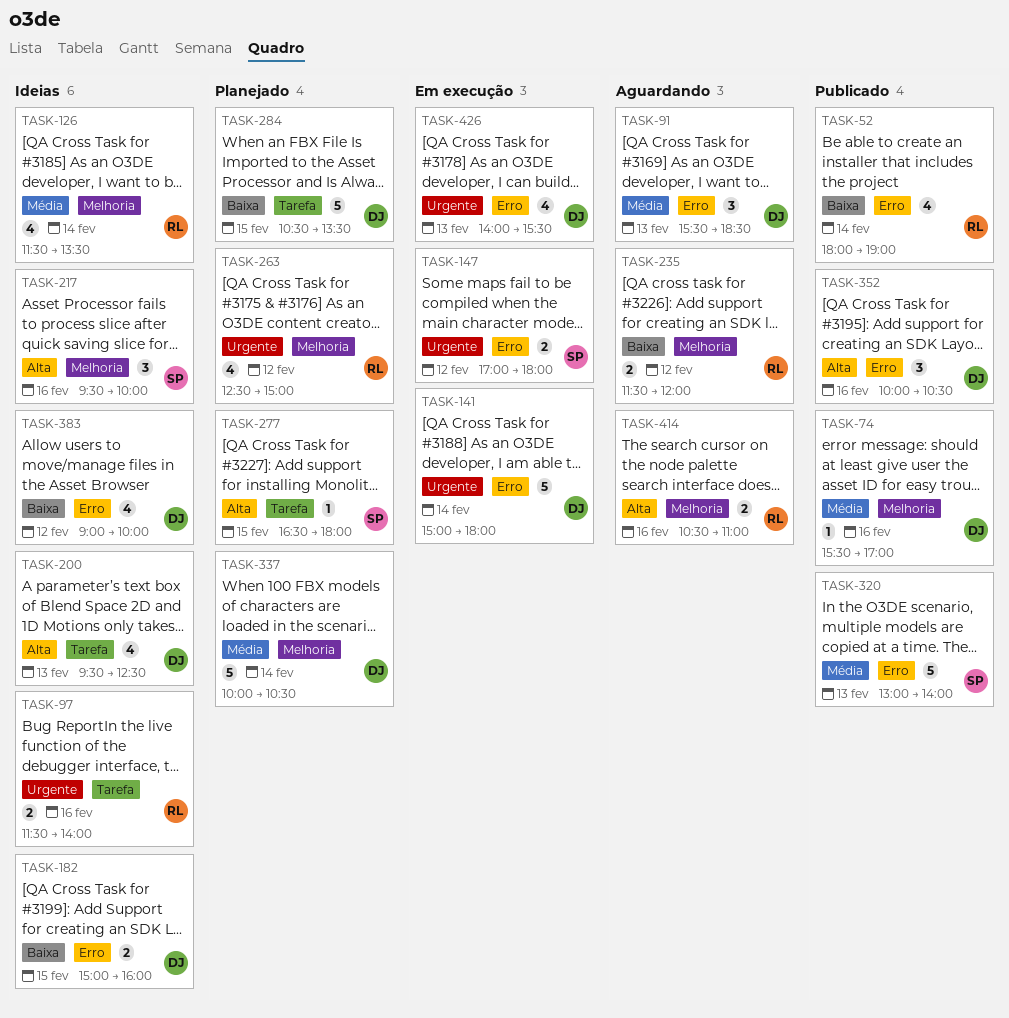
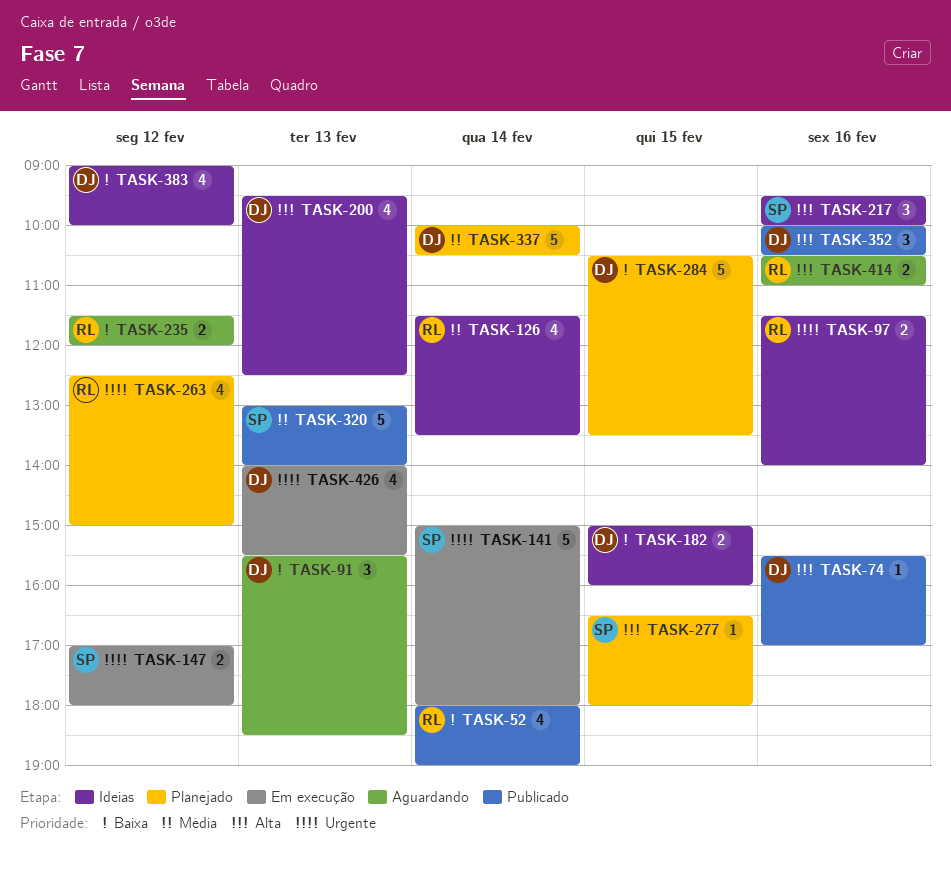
TASK-74, priority: Média -> Alta
TASK-91, priority: Média -> Baixa
TASK-141, owner: DJ -> SP

